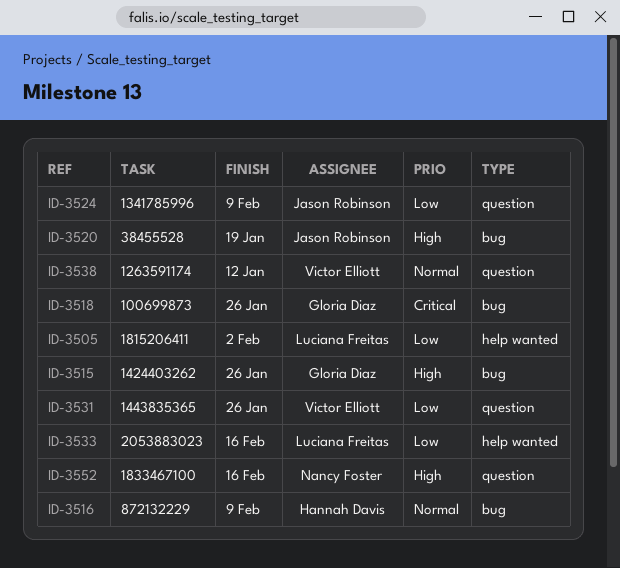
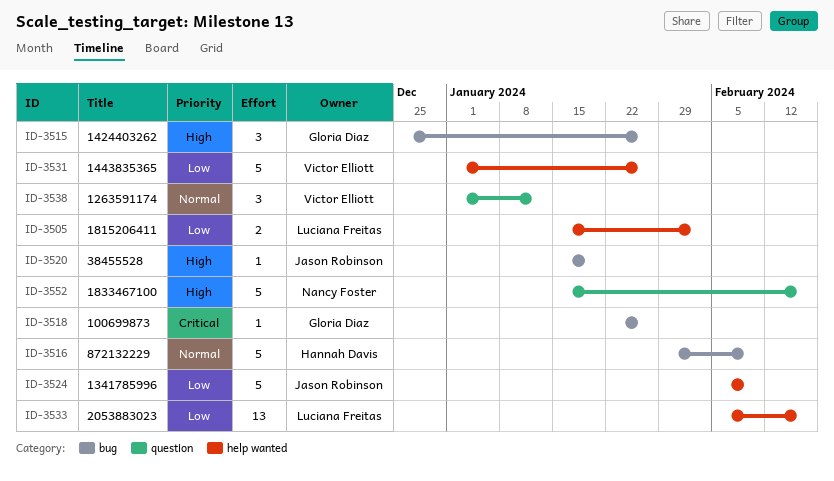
ID-3524, label: question -> help wanted
ID-3531, label: question -> help wanted

